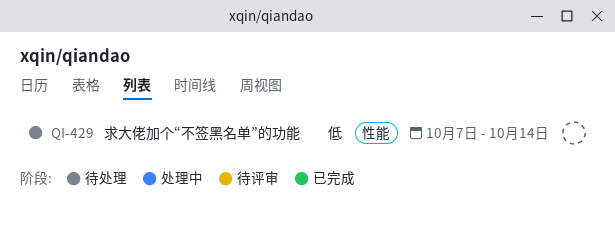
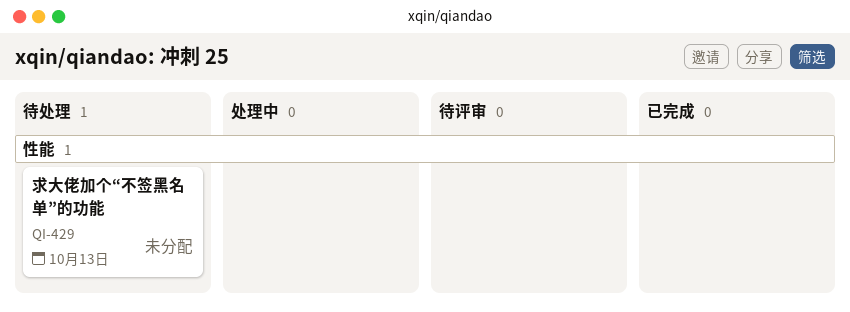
QI-429, due: Oct 14 -> Oct 13

